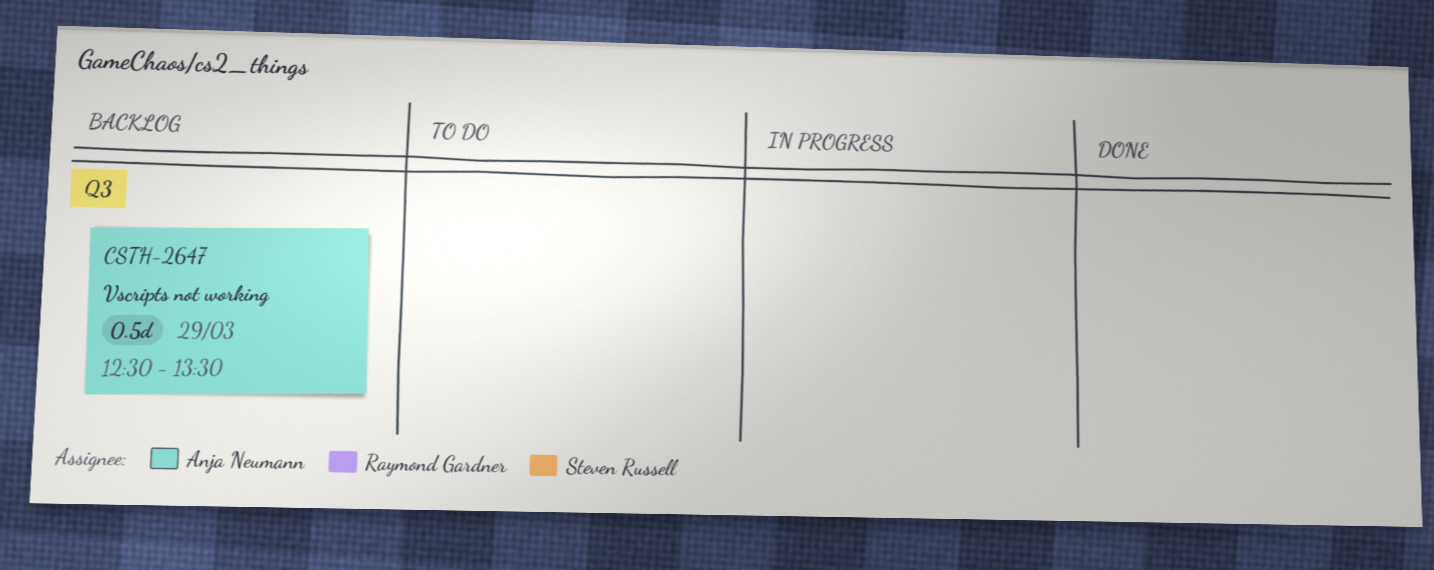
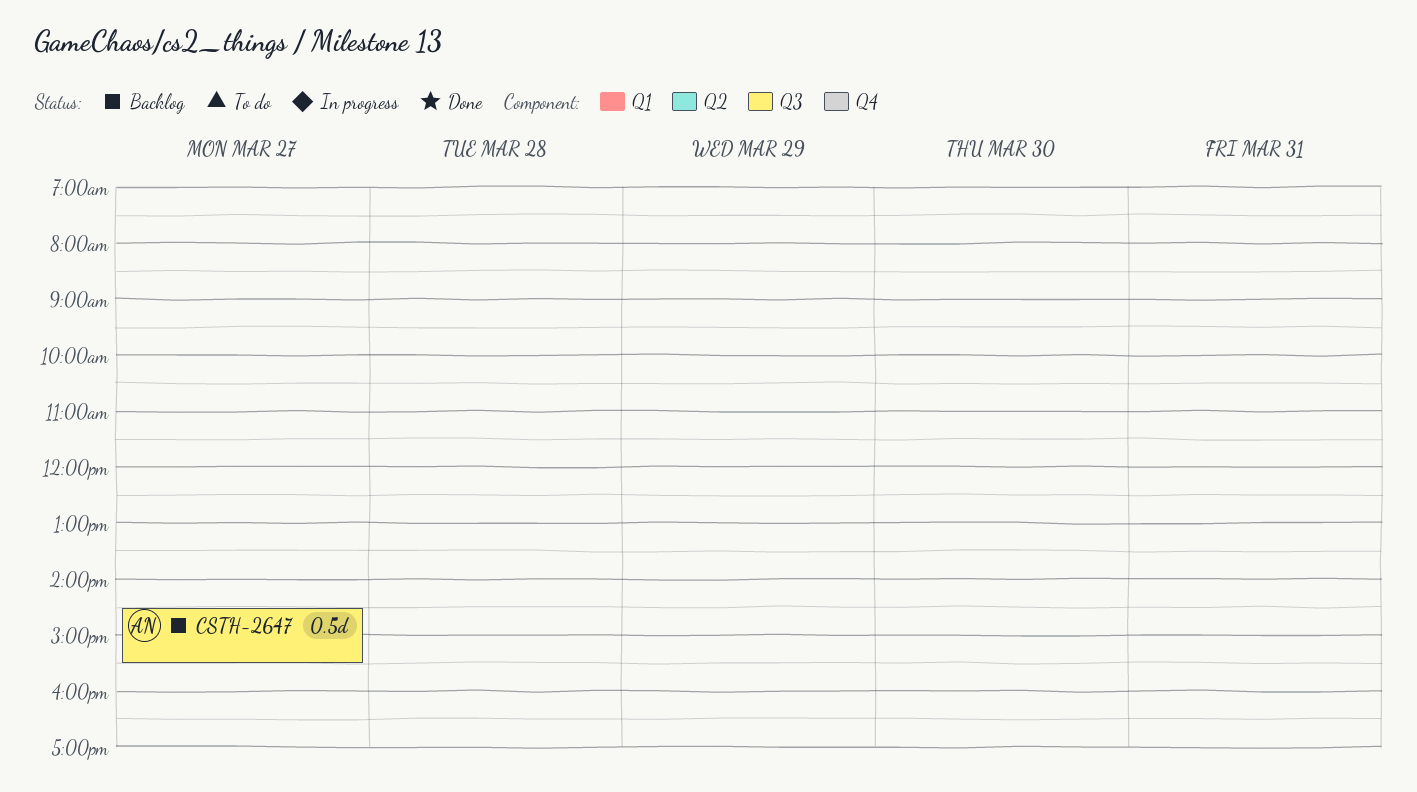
CSTH-2647, day: Mar 29 -> Mar 27
CSTH-2647, begins: 12:30 -> 14:30
CSTH-2647, ends: 13:30 -> 15:30

